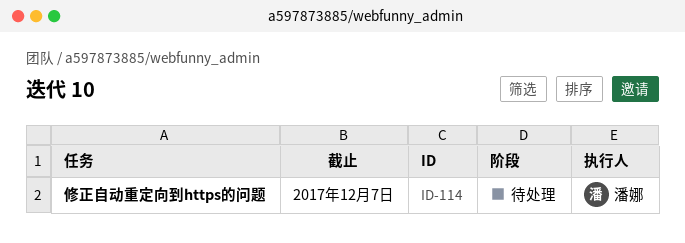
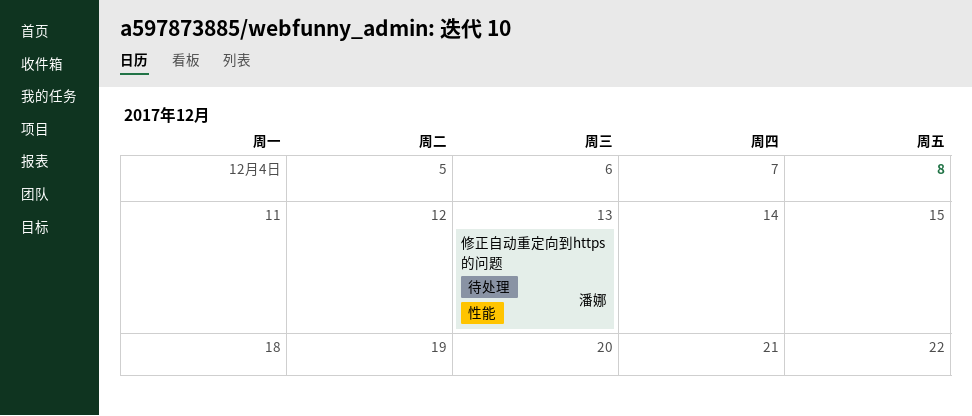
修正自动重定向到https的问题, due: Dec 7 -> Dec 13

